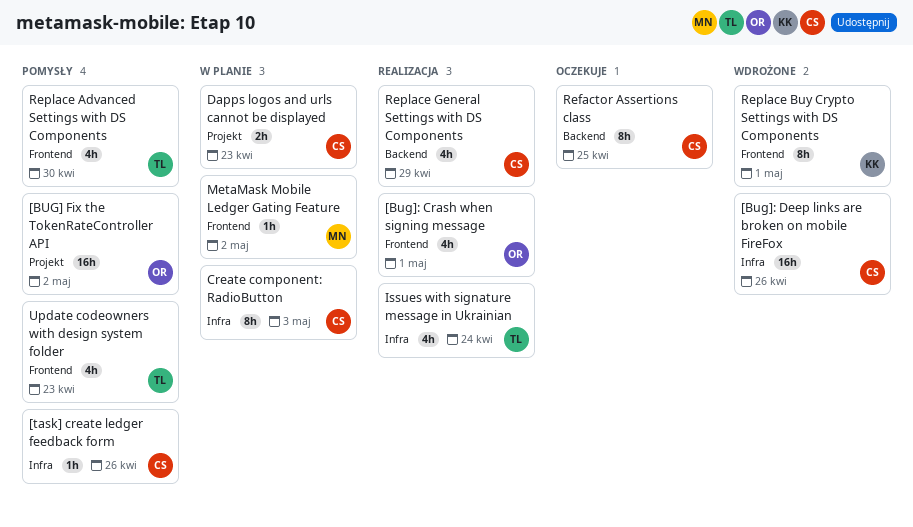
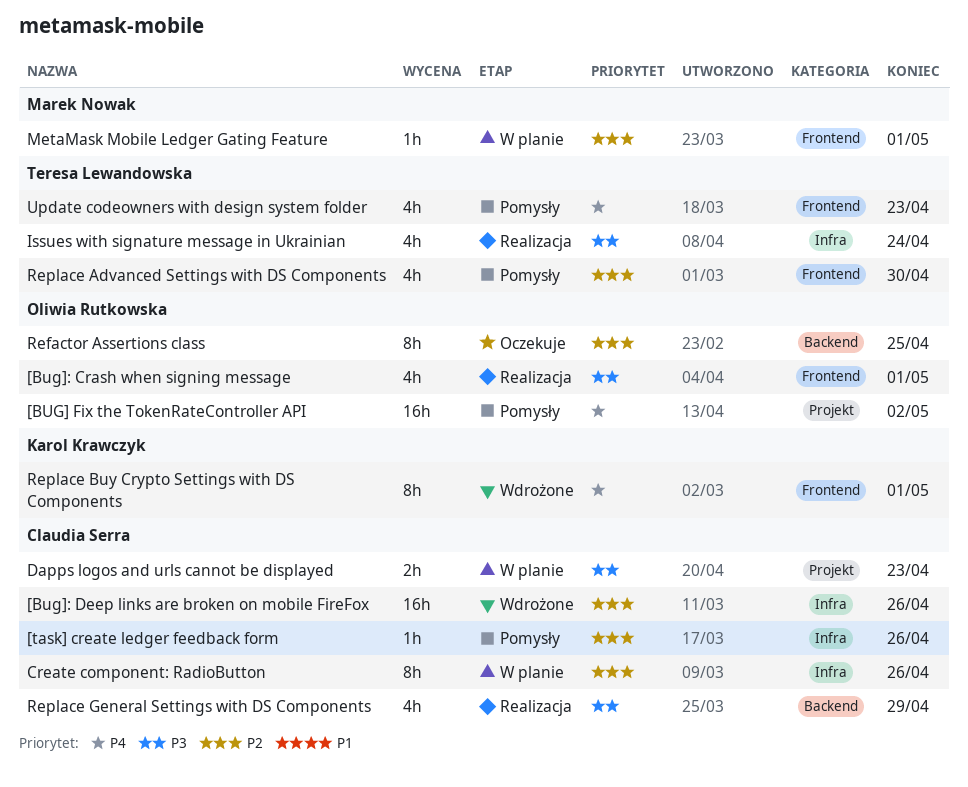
Create component: RadioButton, due: May 3 -> Apr 26
MetaMask Mobile Ledger Gating Feature, due: May 2 -> May 1
Refactor Assertions class, owner: Claudia Serra -> Oliwia Rutkowska

